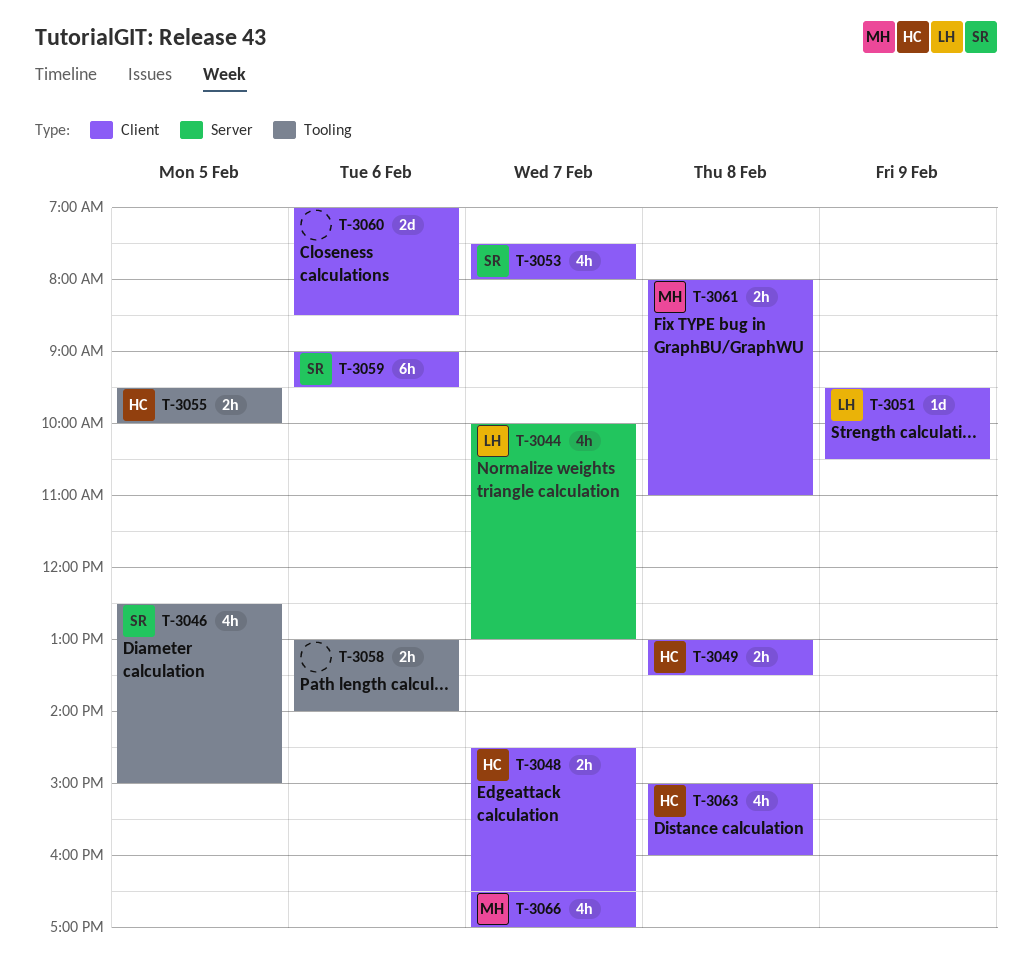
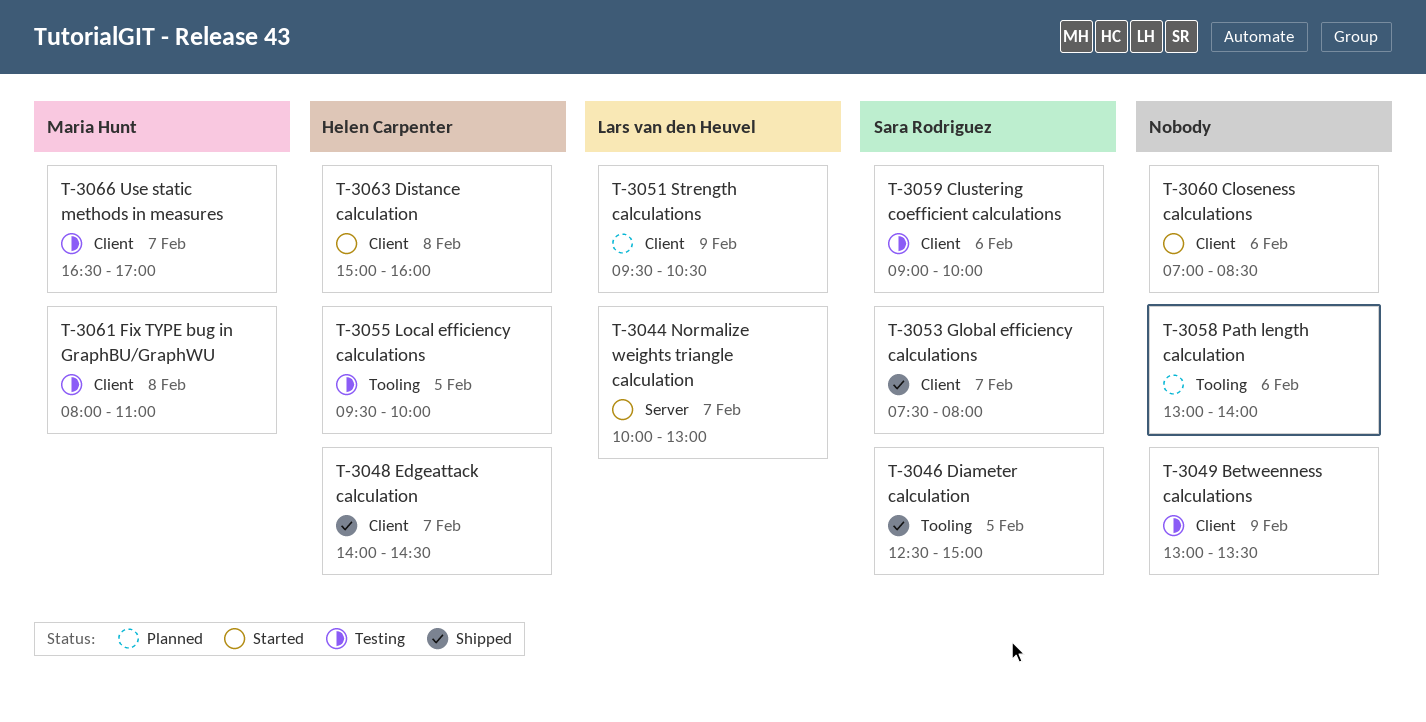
T-3048, begins: 14:30 -> 14:00
T-3048, ends: 16:30 -> 14:30
T-3049, owner: Helen Carpenter -> none
T-3049, day: Feb 8 -> Feb 9
T-3059, ends: 09:30 -> 10:00

